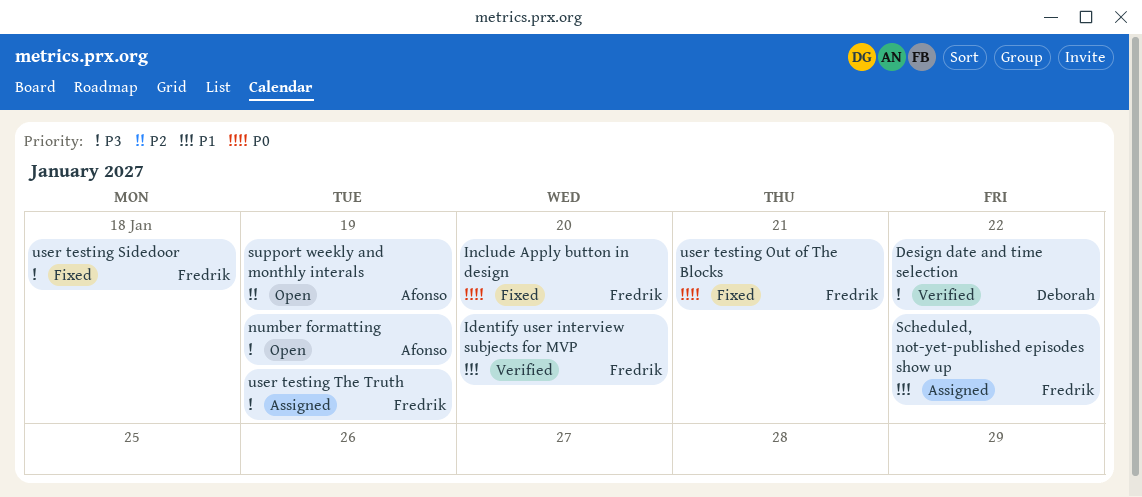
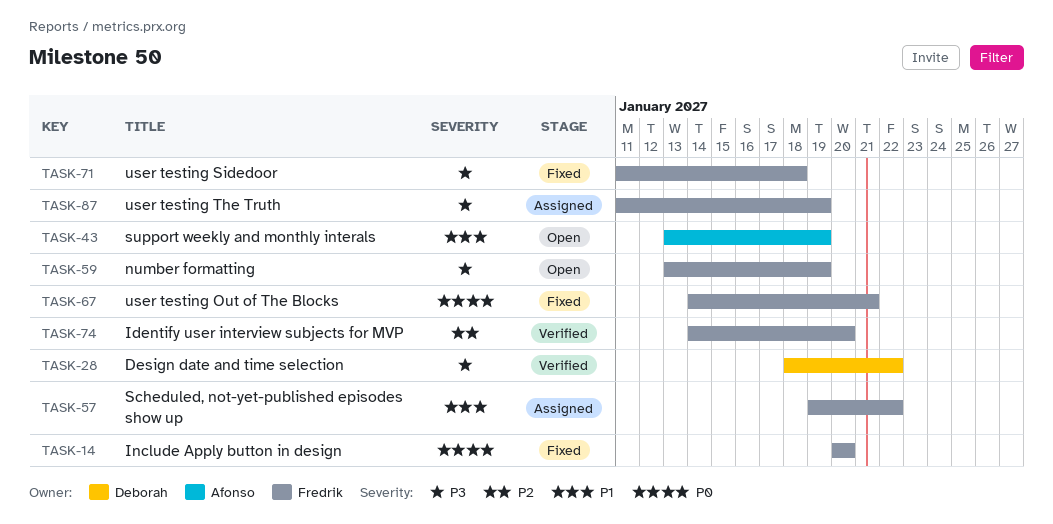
Identify user interview subjects for MVP, priority: P1 -> P2
number formatting, owner: Afonso -> Fredrik
support weekly and monthly interals, priority: P2 -> P1

